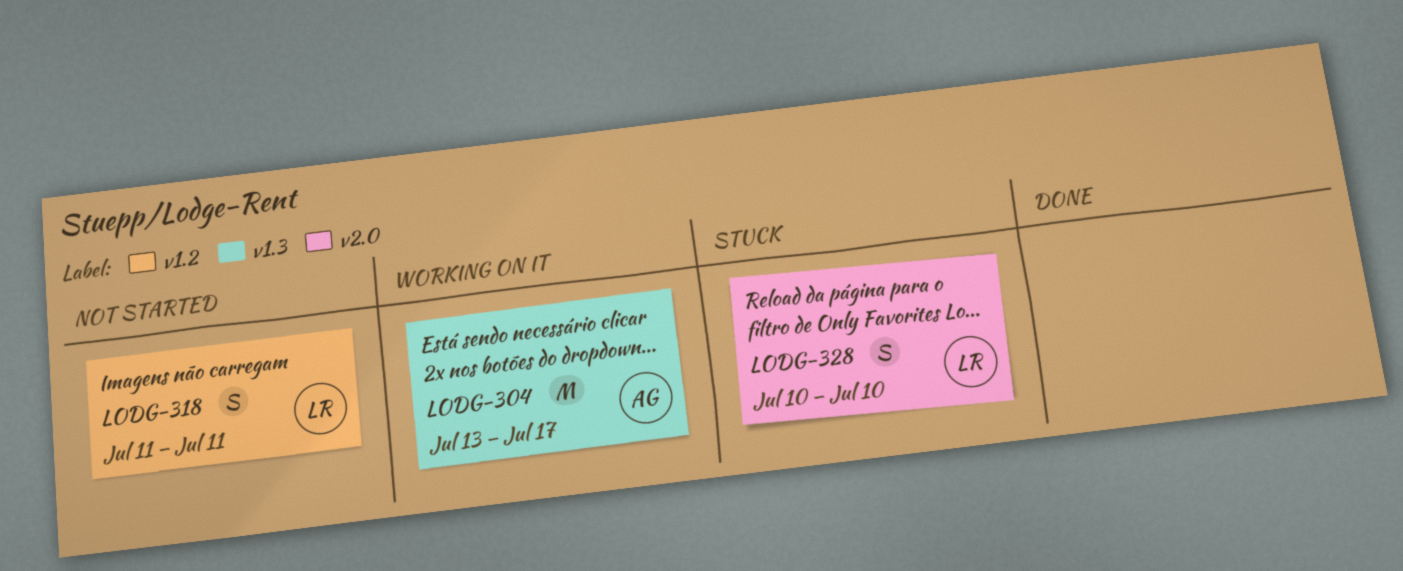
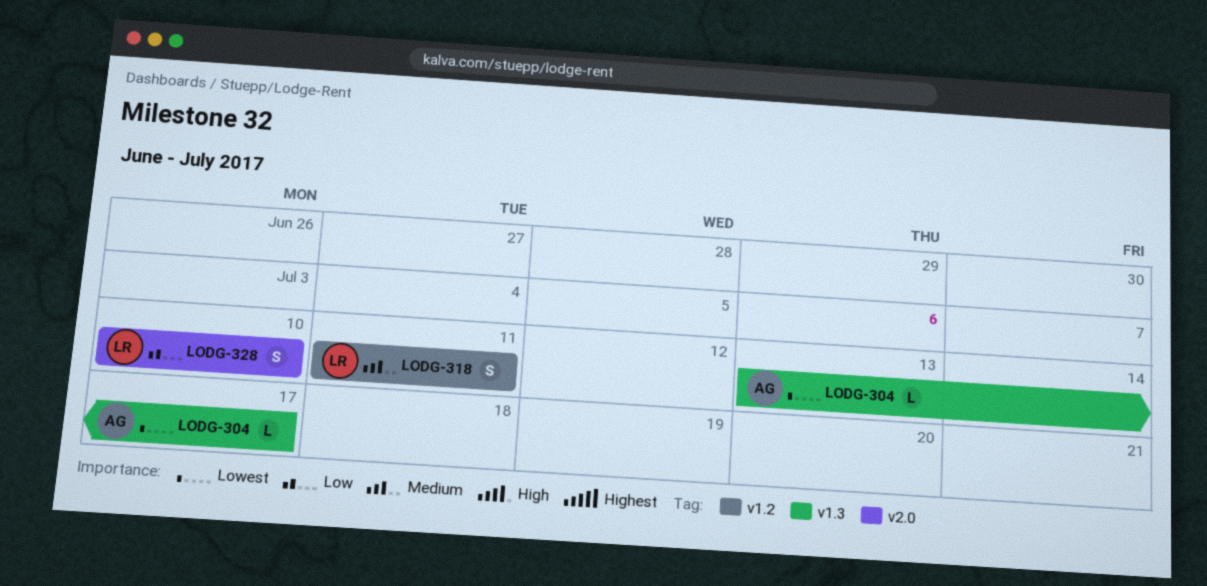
LODG-304, estimate: M -> L

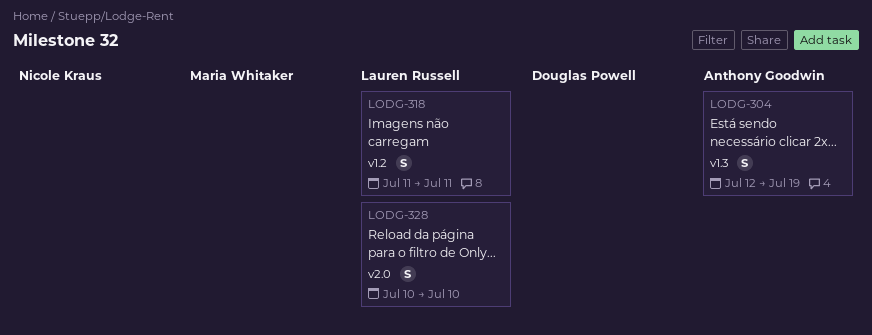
LODG-304, estimate: L -> S
LODG-304, start: Jul 13 -> Jul 12
LODG-304, due: Jul 17 -> Jul 19

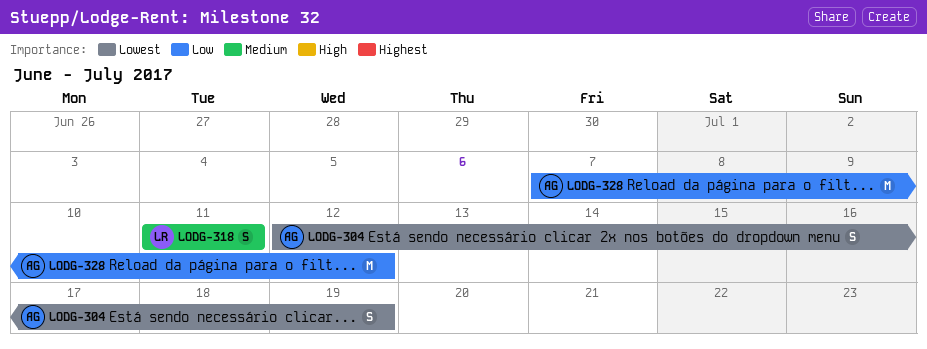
LODG-328, owner: Lauren Russell -> Anthony Goodwin
LODG-328, estimate: S -> M
LODG-328, start: Jul 10 -> Jul 7
LODG-328, due: Jul 10 -> Jul 12

